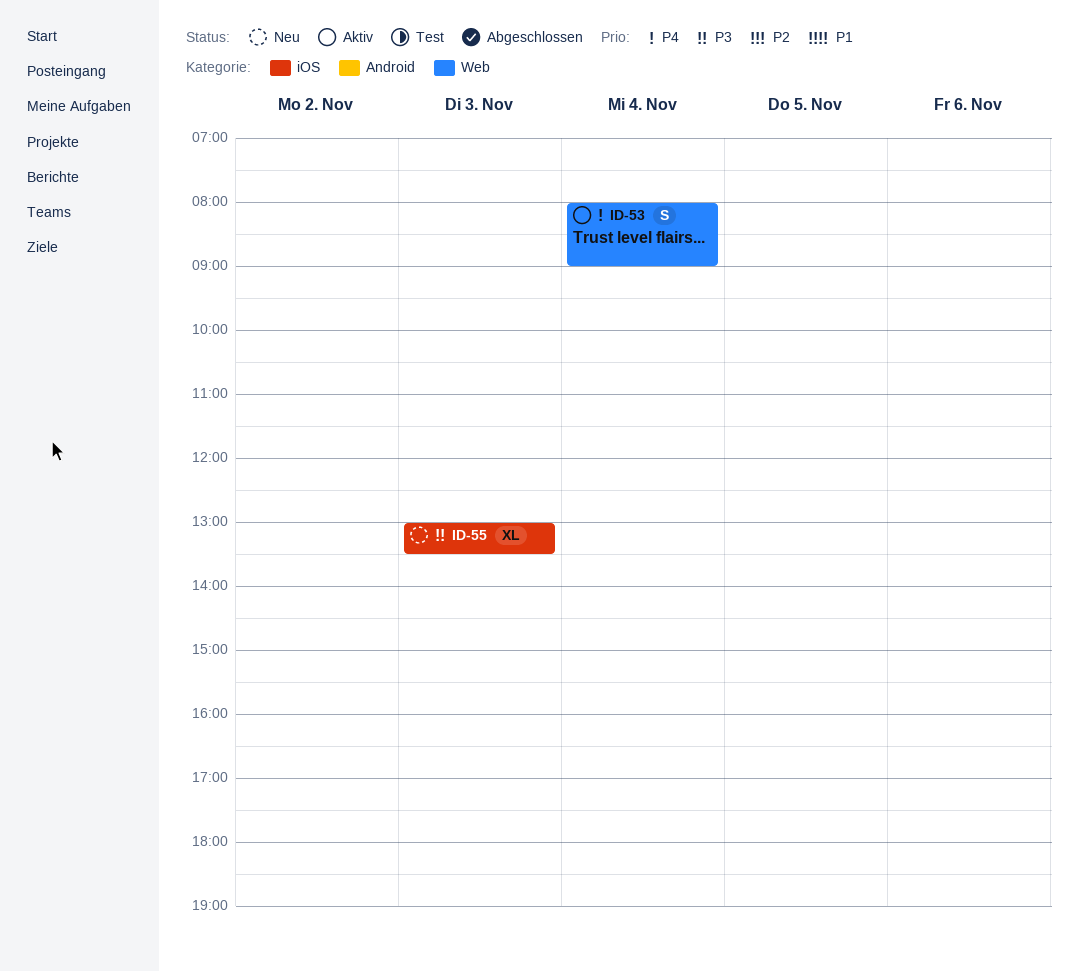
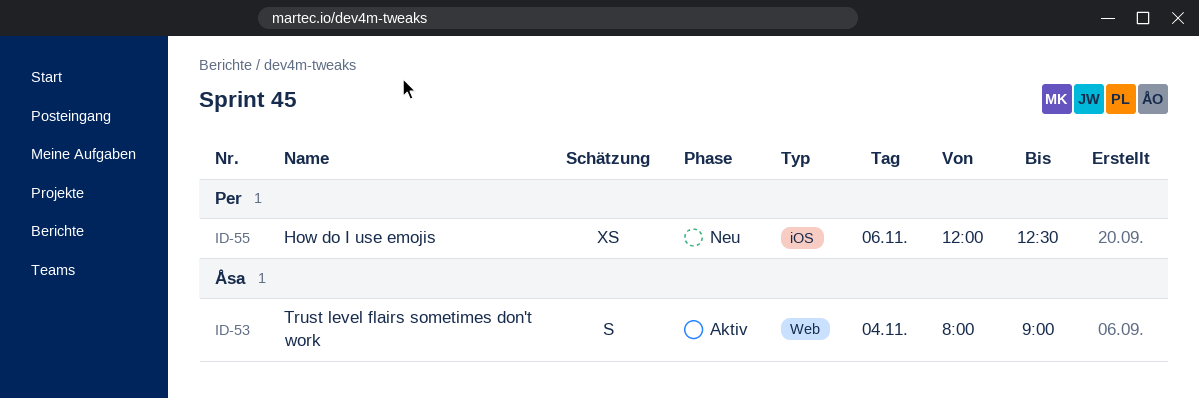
ID-55, estimate: XL -> XS
ID-55, day: Nov 3 -> Nov 6
ID-55, begins: 13:00 -> 12:00
ID-55, ends: 13:30 -> 12:30

